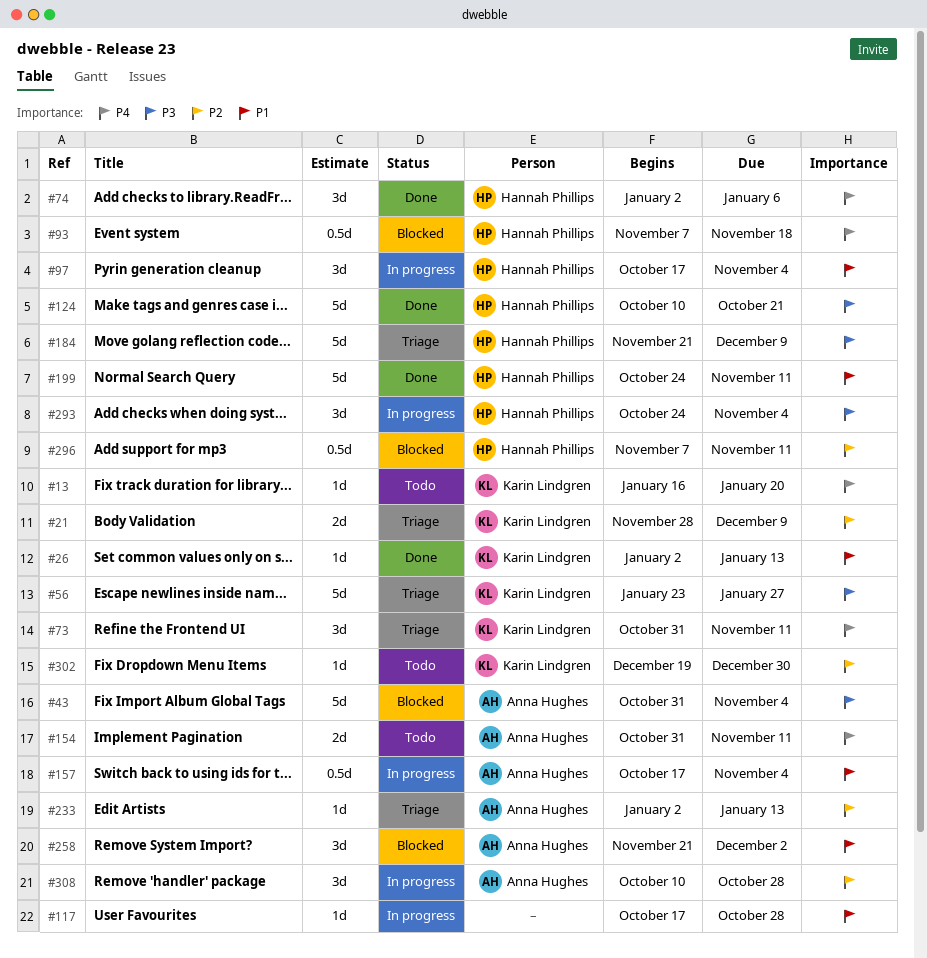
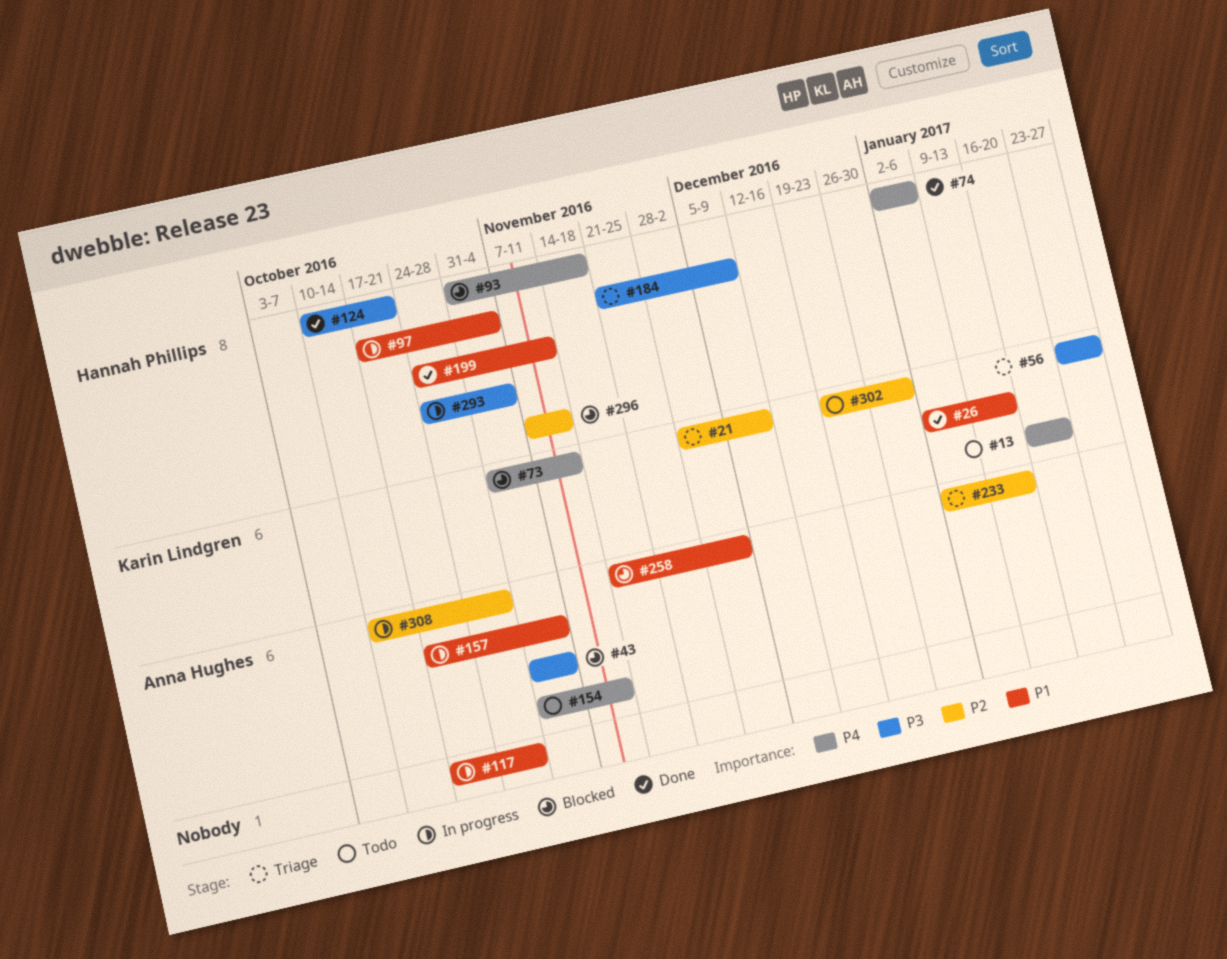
#73, status: Triage -> Blocked
#93, start: Nov 7 -> Oct 31
#258, start: Nov 21 -> Nov 14

